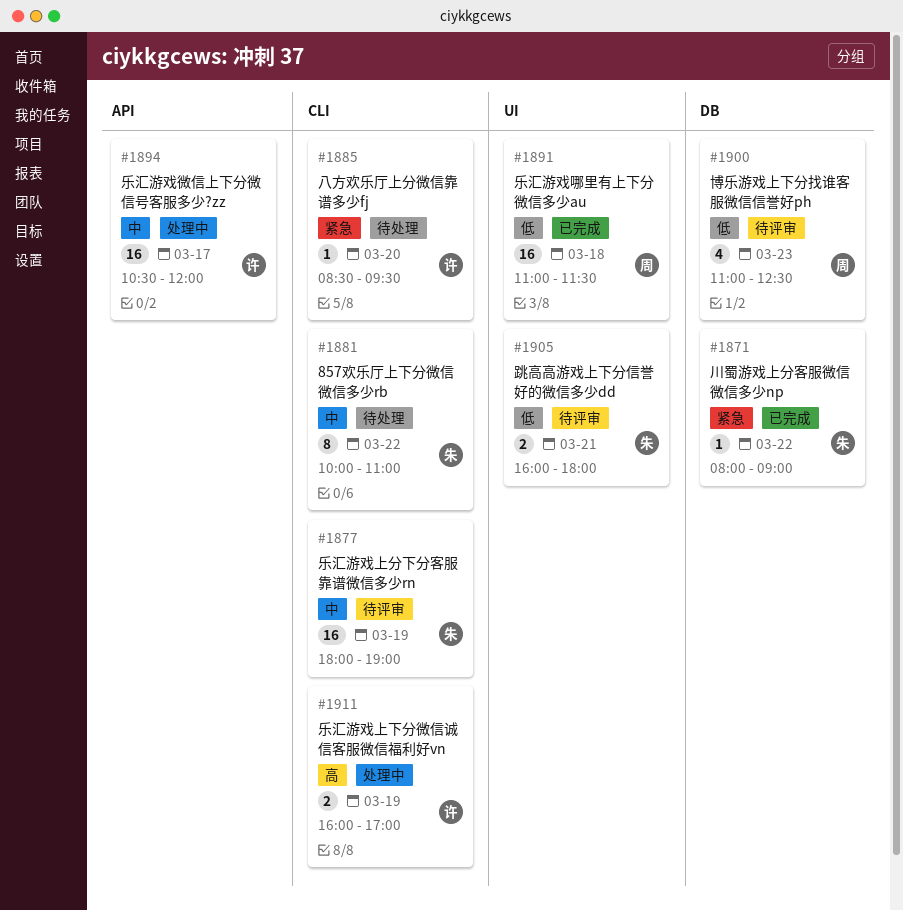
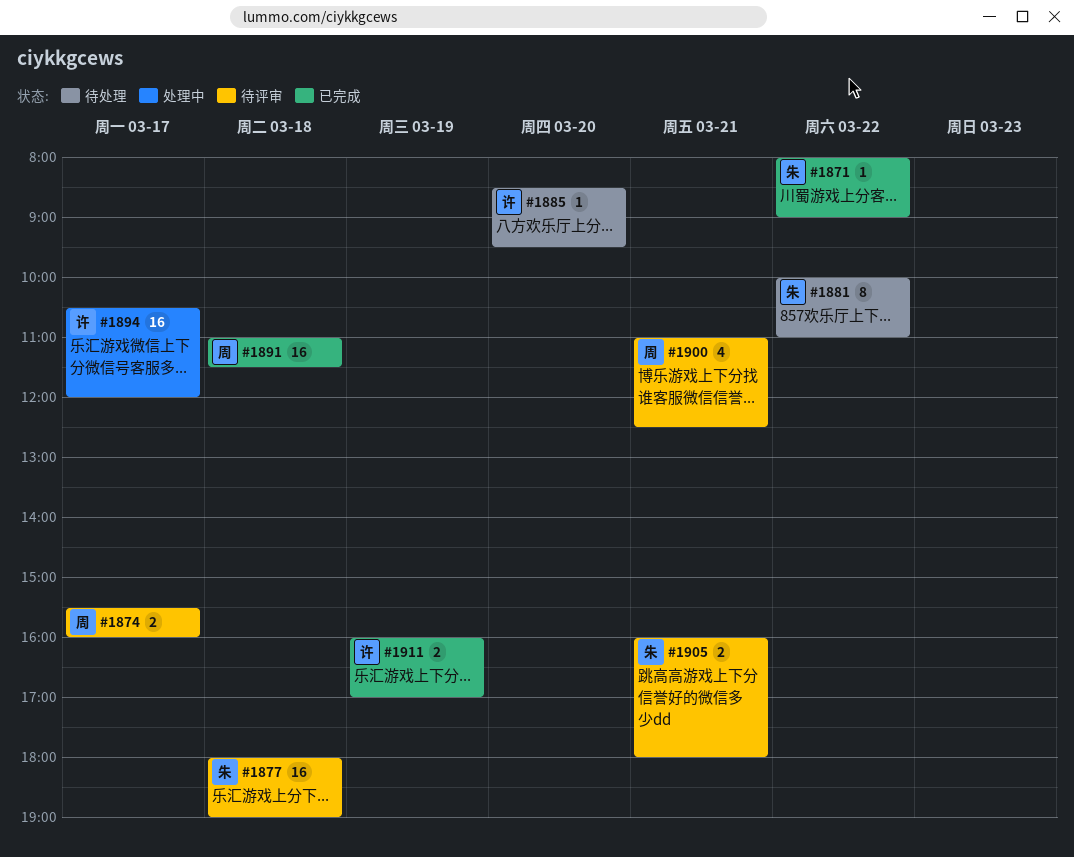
#1874: none -> present
#1877, day: Mar 19 -> Mar 18
#1900, day: Mar 23 -> Mar 21
#1911, status: 处理中 -> 已完成

